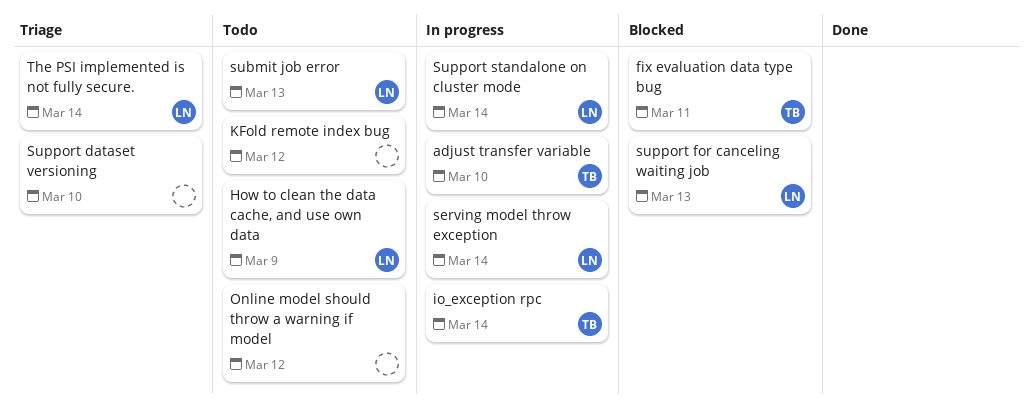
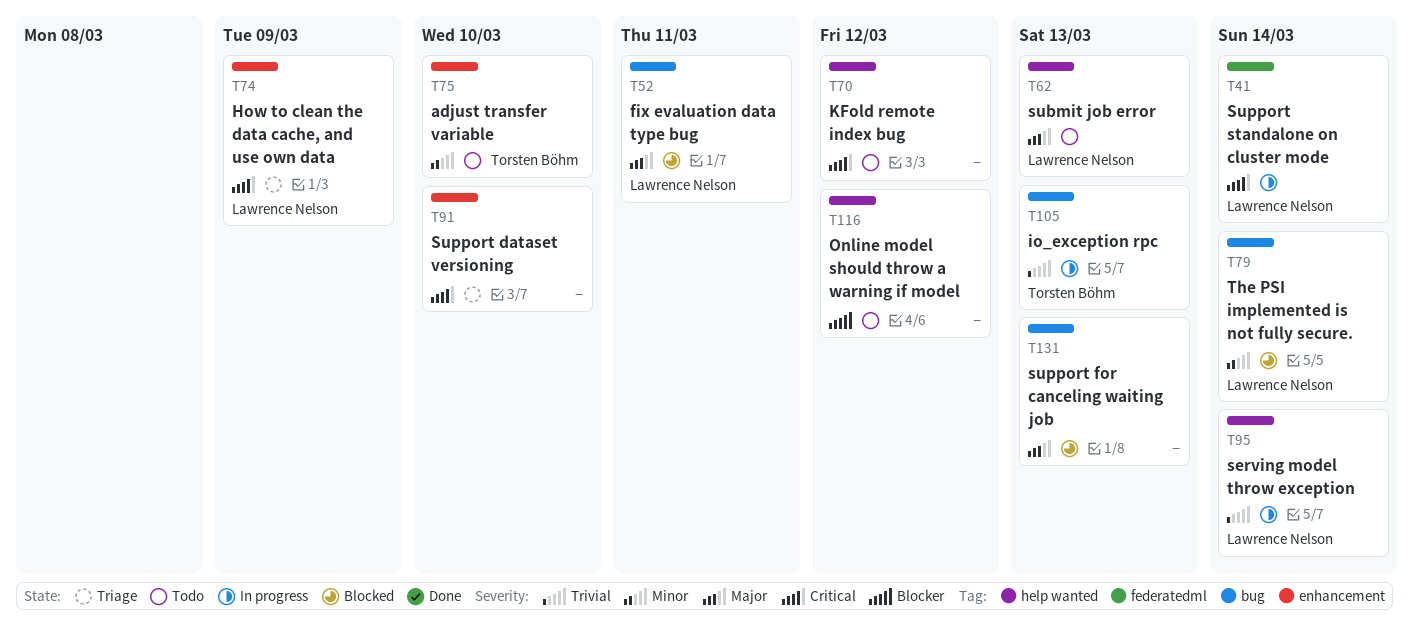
adjust transfer variable, status: In progress -> Todo
fix evaluation data type bug, owner: Torsten Böhm -> Lawrence Nelson
How to clean the data cache, and use own data, status: Todo -> Triage
io_exception rpc, due: Mar 14 -> Mar 13
support for canceling waiting job, owner: Lawrence Nelson -> none
The PSI implemented is not fully secure., status: Triage -> Blocked

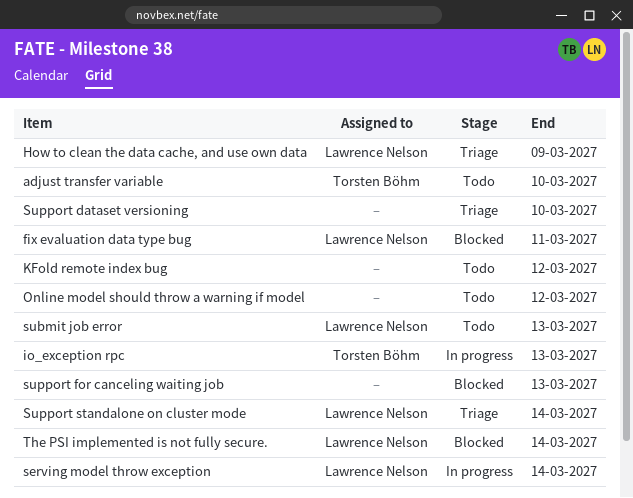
Support standalone on cluster mode, status: In progress -> Triage

